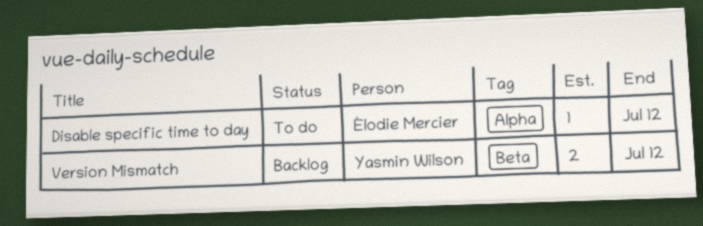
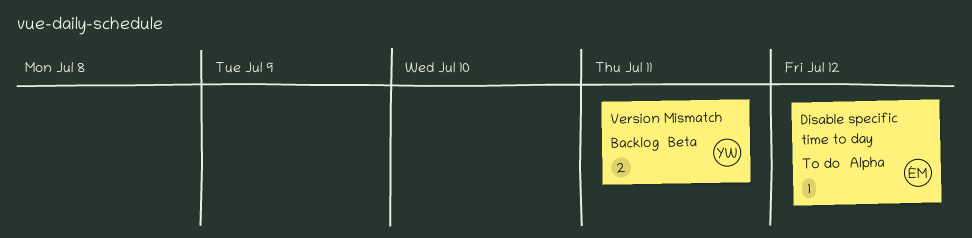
Version Mismatch, due: Jul 12 -> Jul 11

